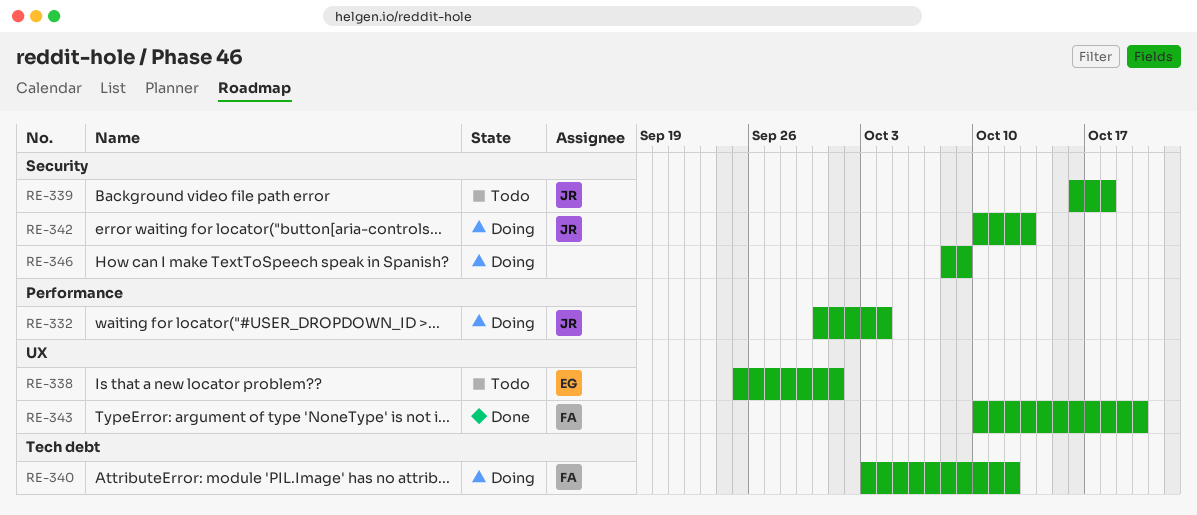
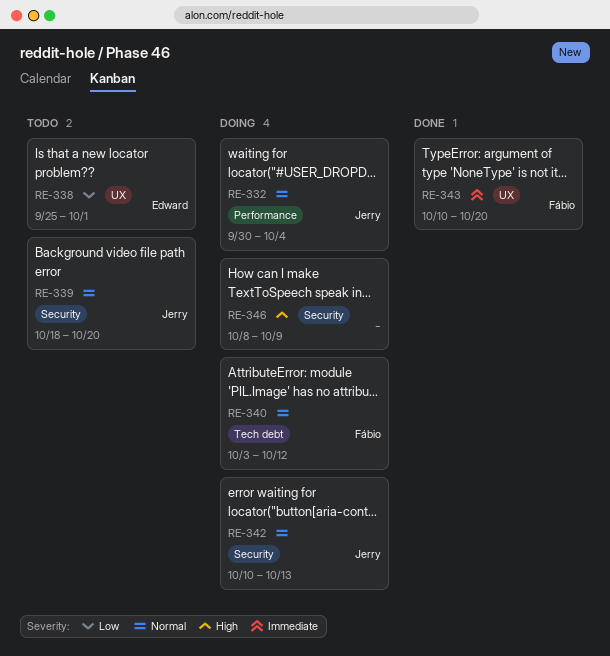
RE-339, start: Oct 16 -> Oct 18
RE-339, due: Oct 18 -> Oct 20

